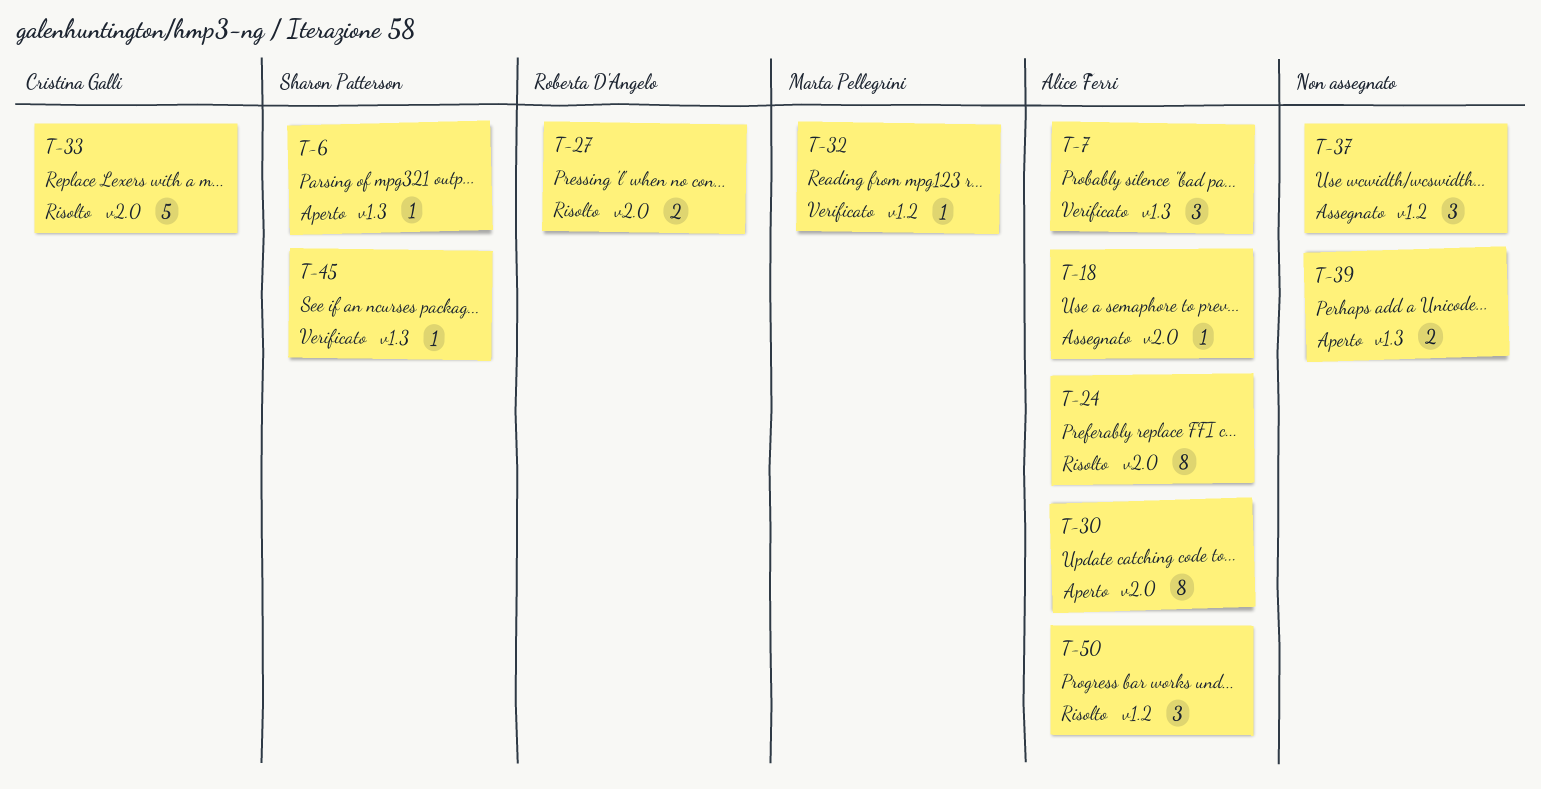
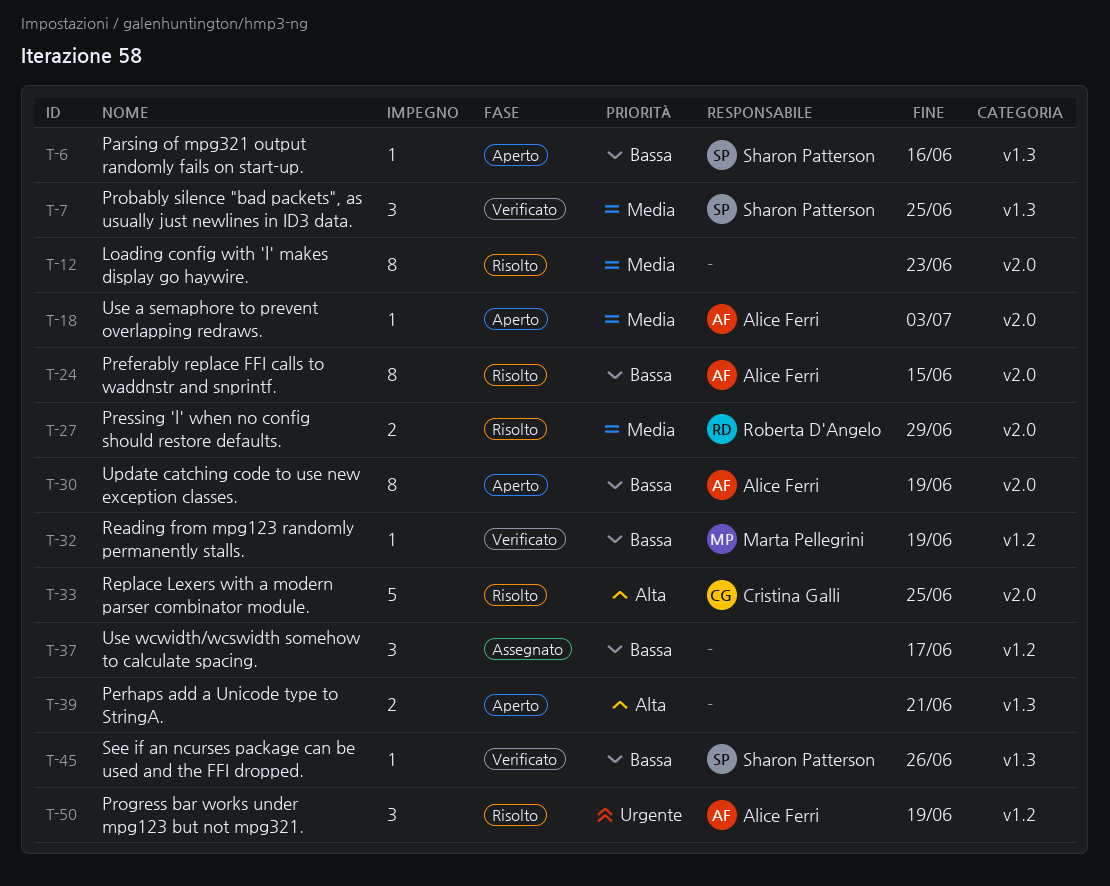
T-7, owner: Alice Ferri -> Sharon Patterson
T-12: none -> present
T-18, status: Assegnato -> Aperto

